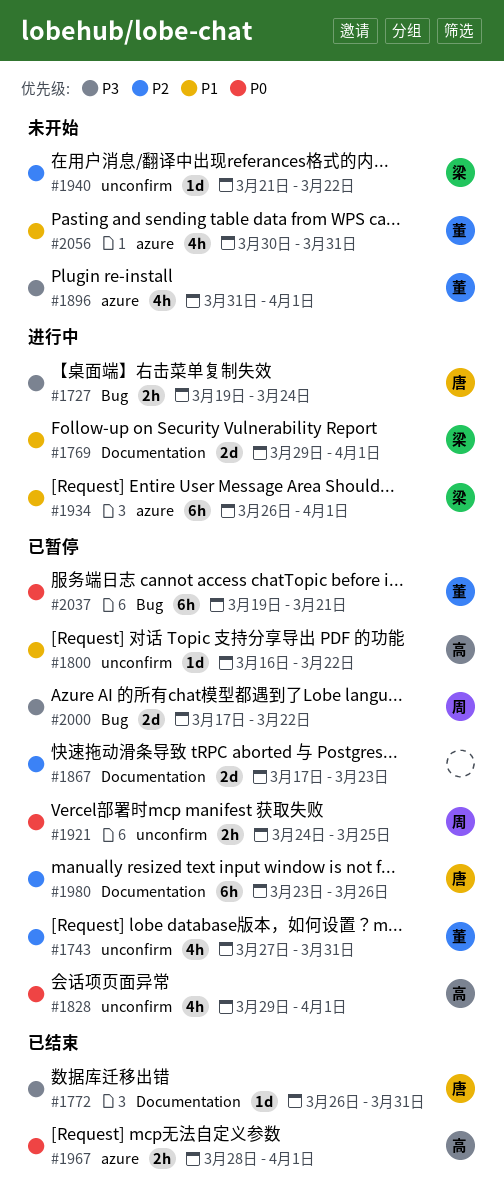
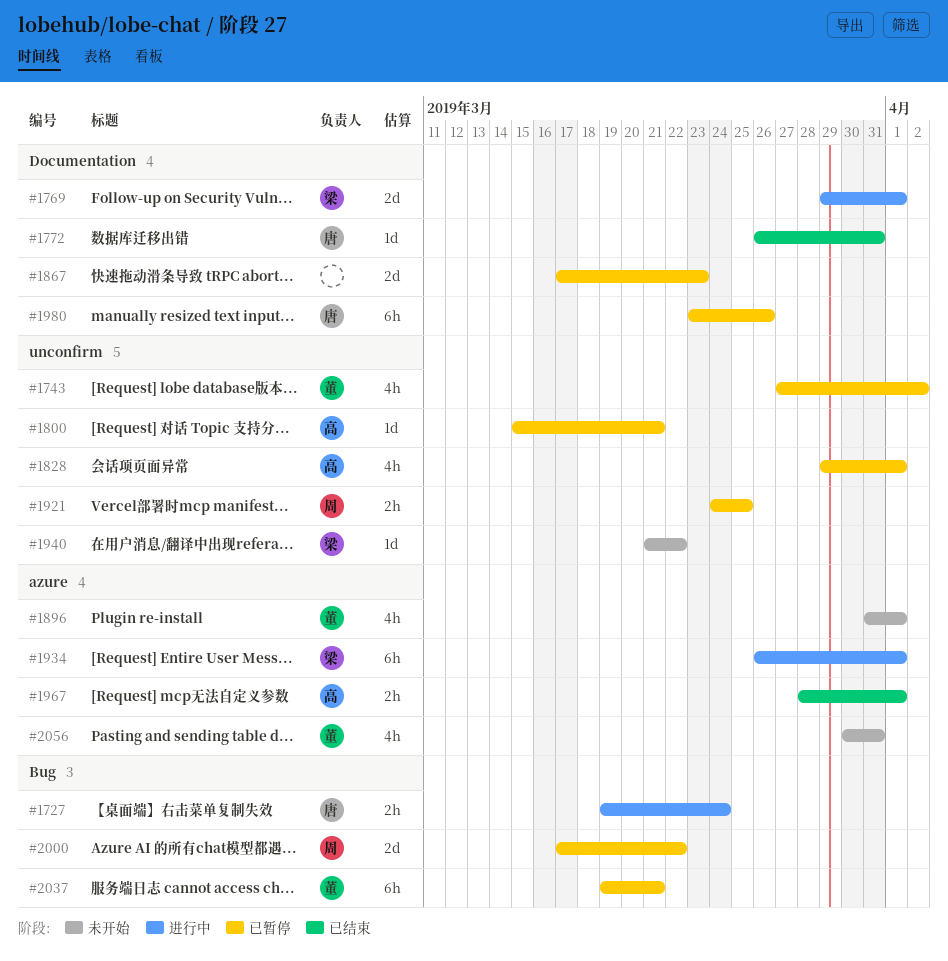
#1743, due: Mar 31 -> Apr 2
#1800, start: Mar 16 -> Mar 15
#1800, due: Mar 22 -> Mar 21

